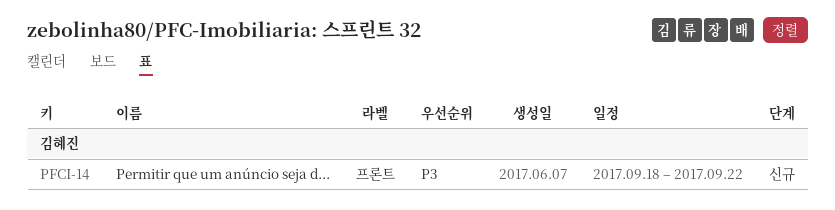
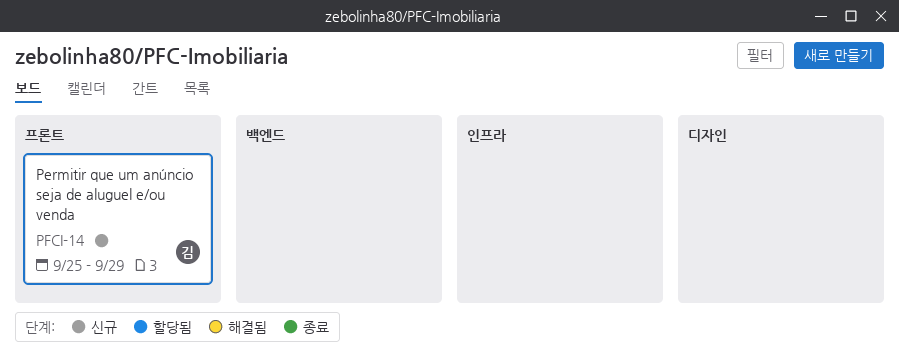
PFCI-14, start: Sep 18 -> Sep 25
PFCI-14, due: Sep 22 -> Sep 29

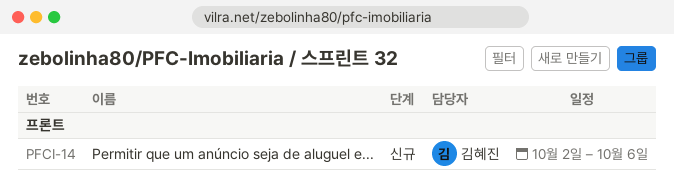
PFCI-14, start: Sep 25 -> Oct 2
PFCI-14, due: Sep 29 -> Oct 6

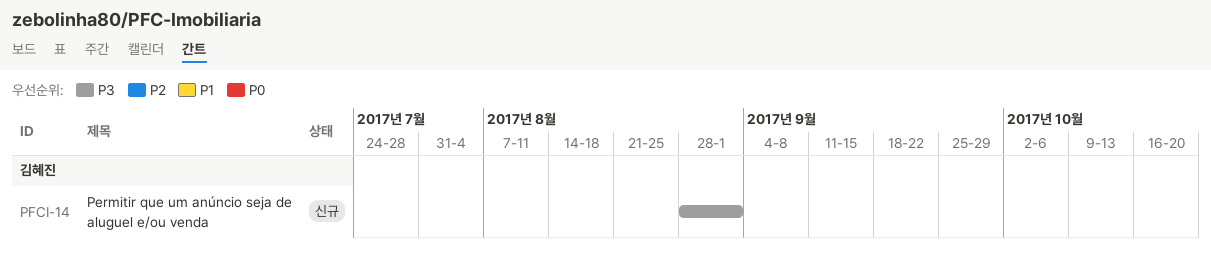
PFCI-14, start: Oct 2 -> Aug 28
PFCI-14, due: Oct 6 -> Sep 1

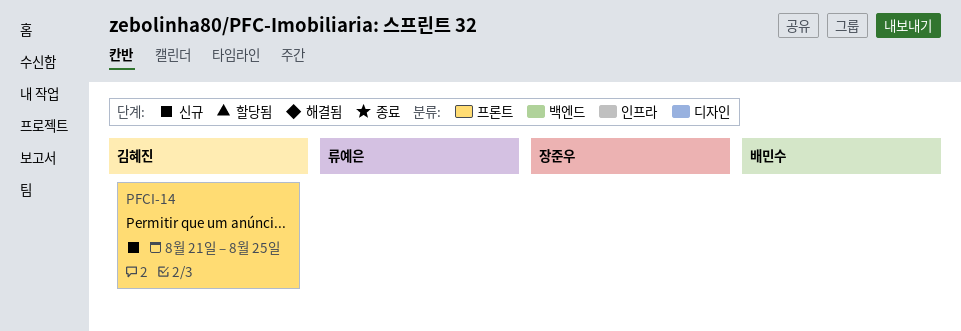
PFCI-14, start: Aug 28 -> Aug 21
PFCI-14, due: Sep 1 -> Aug 25

